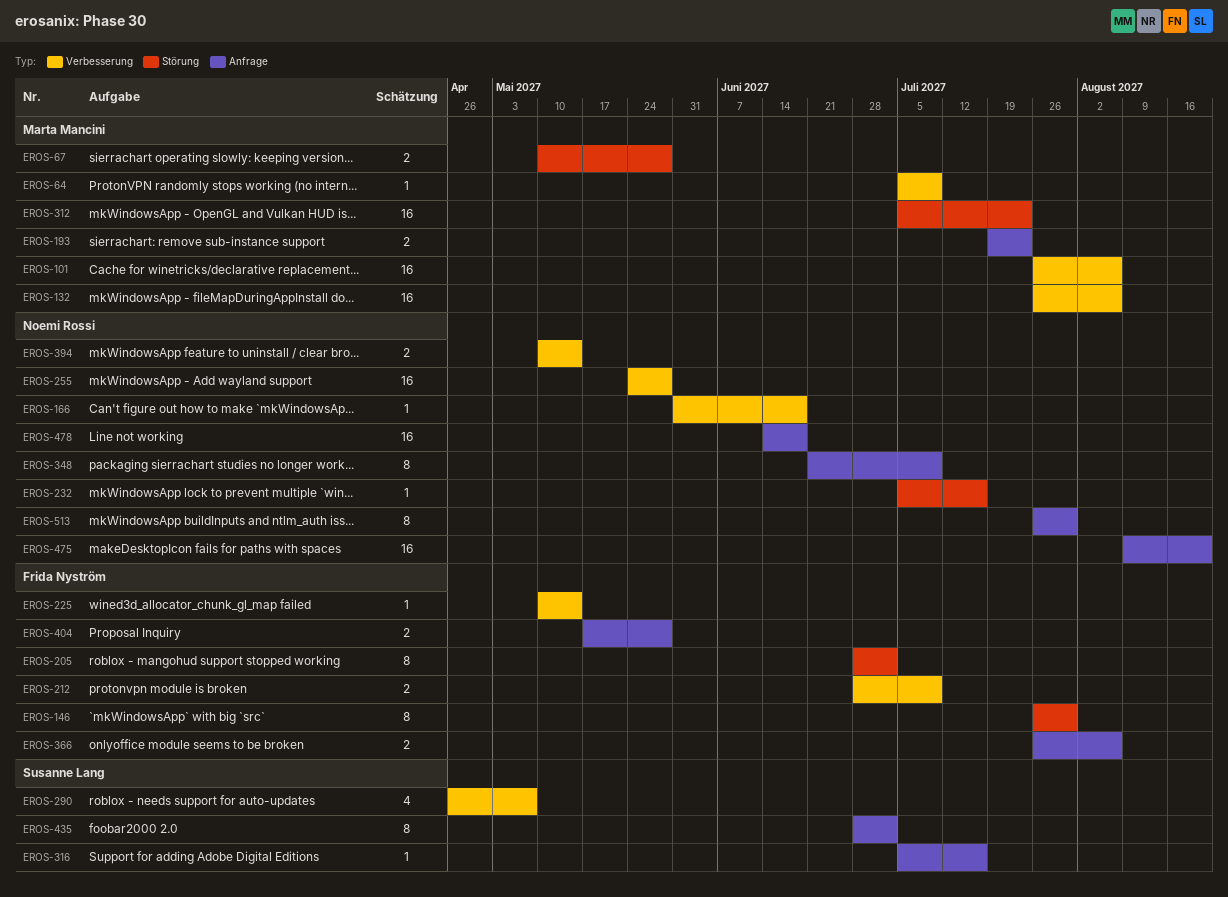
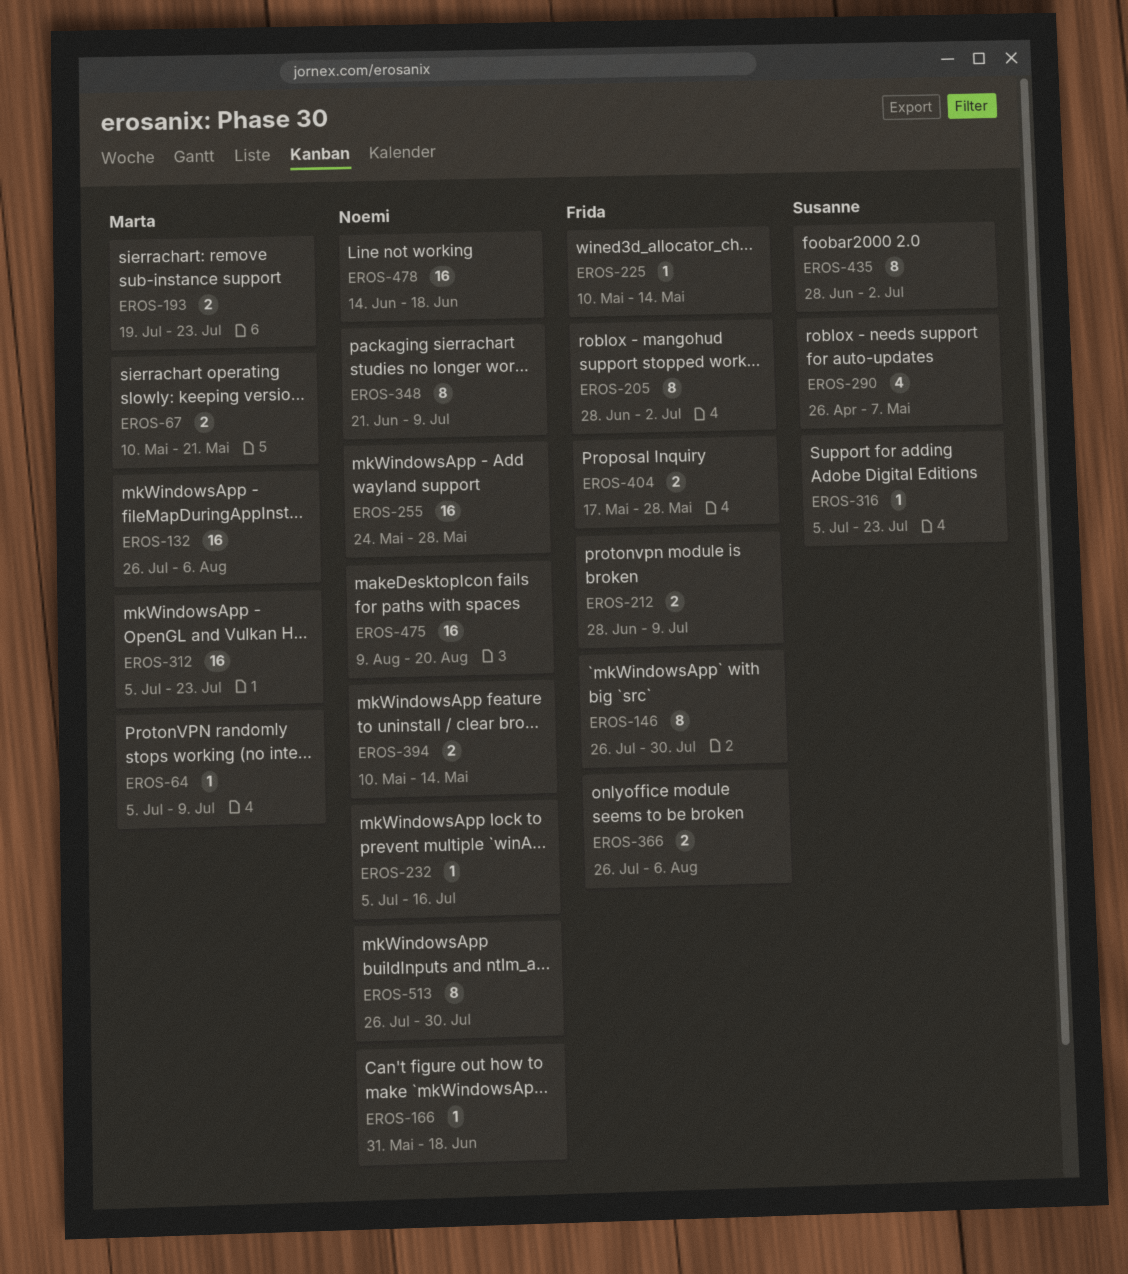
EROS-67, due: May 28 -> May 21
EROS-101: present -> none
EROS-316, due: Jul 16 -> Jul 23

